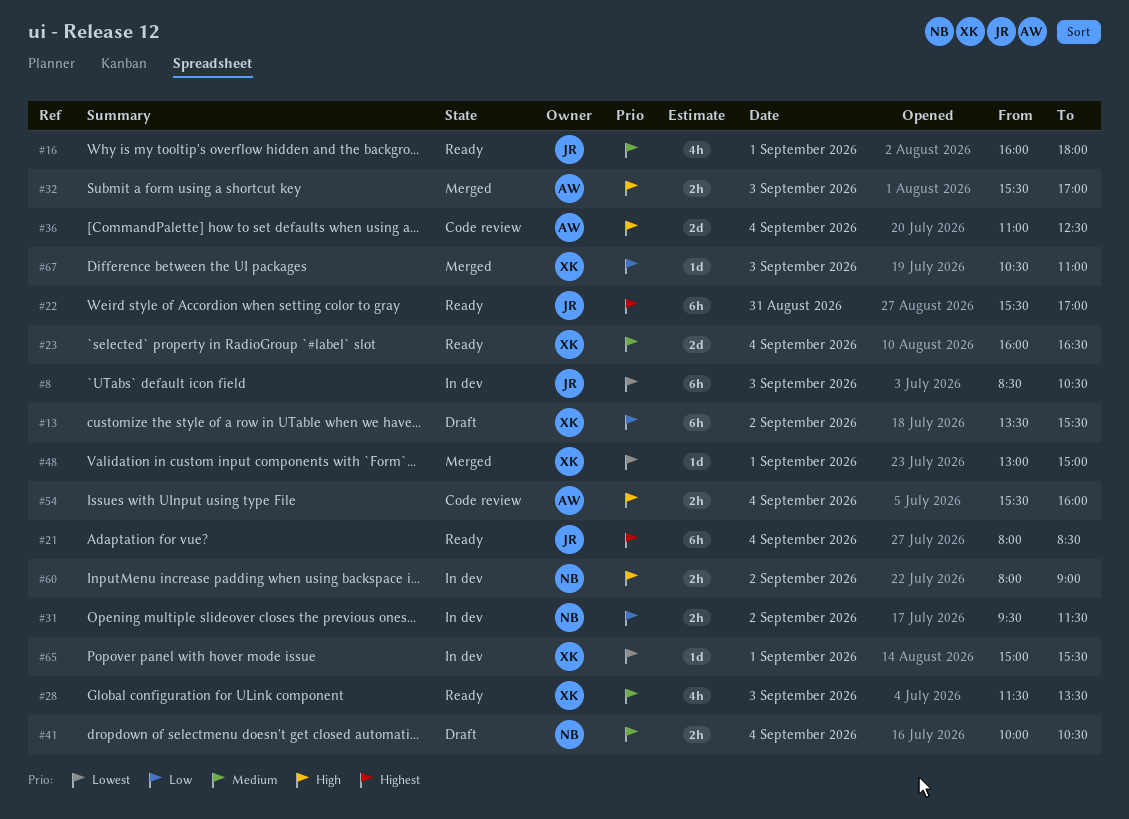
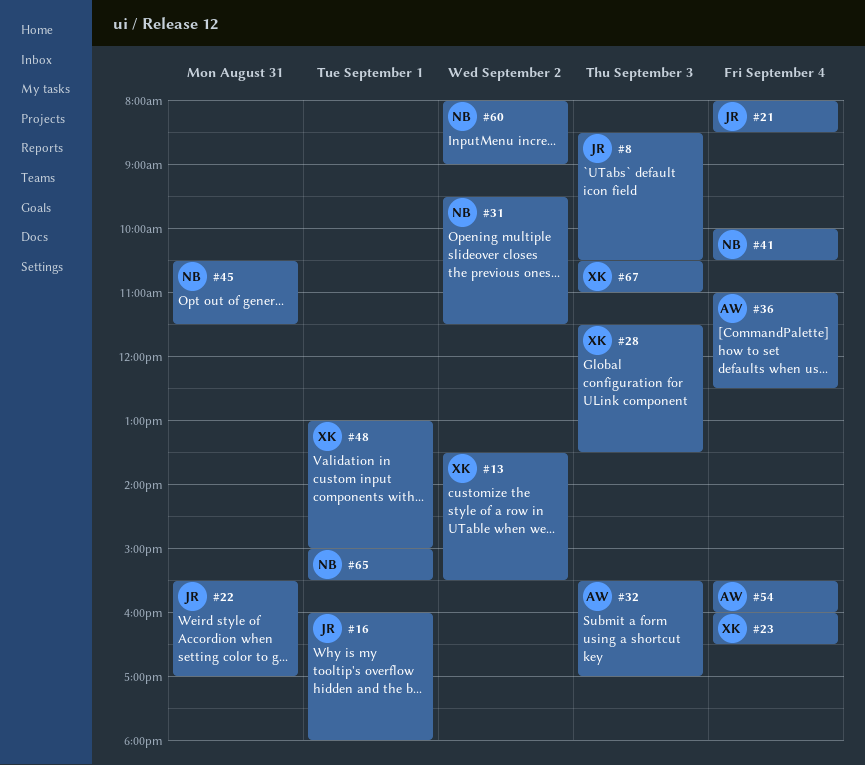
#45: none -> present
#65, owner: XK -> NB

